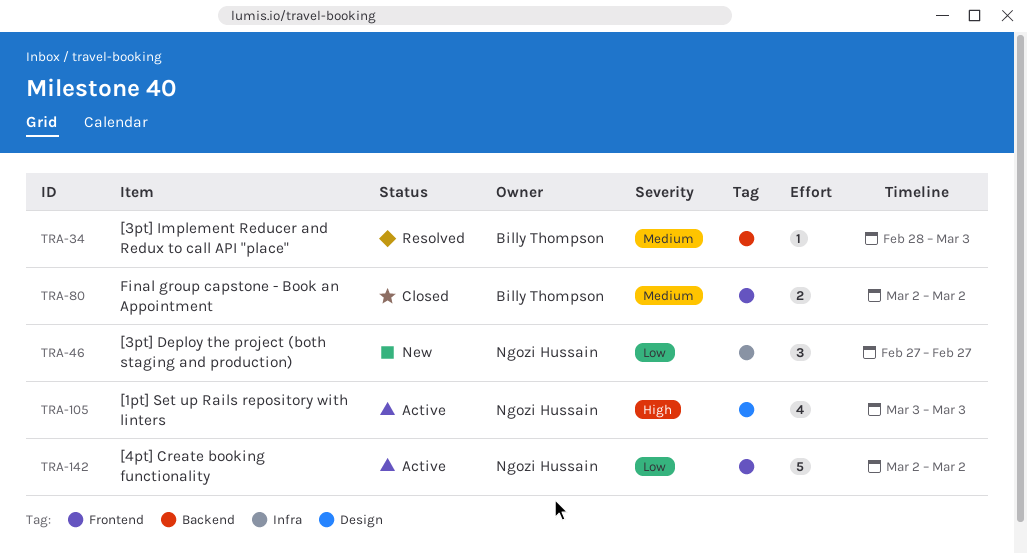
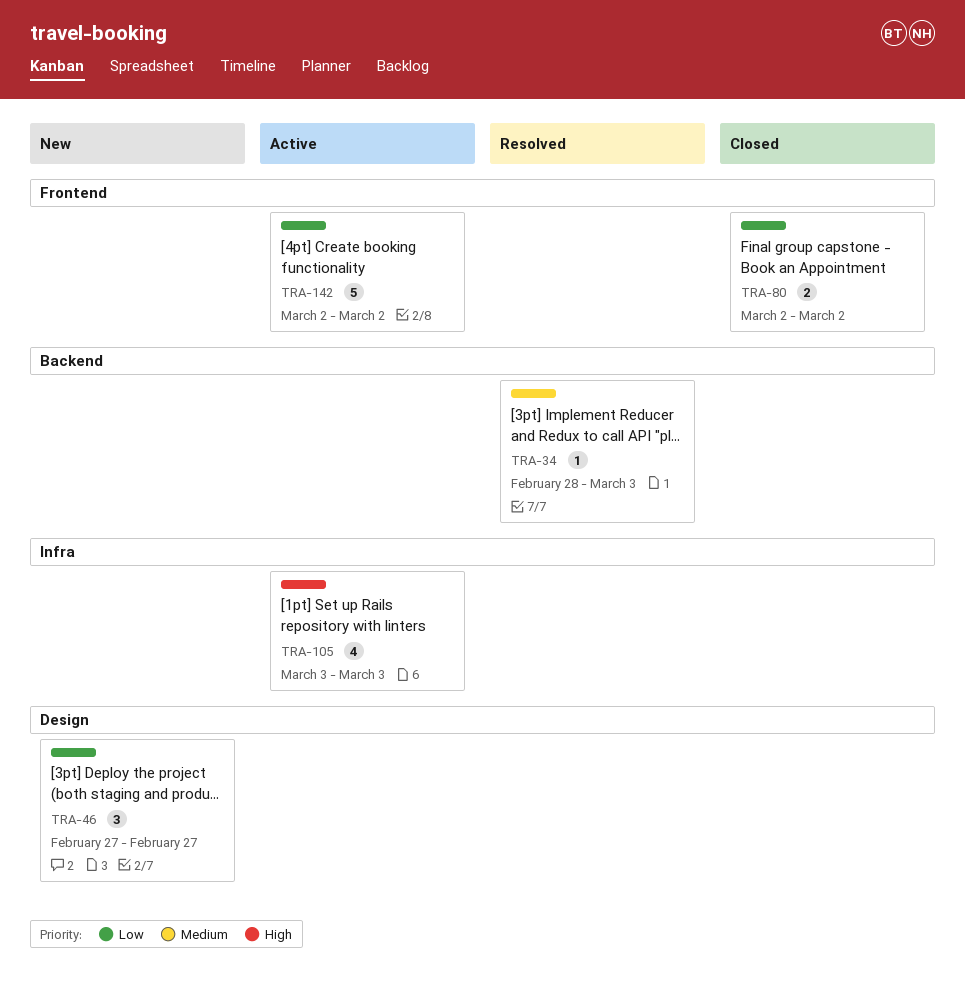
TRA-46, label: Infra -> Design
TRA-80, priority: Medium -> Low
TRA-105, label: Design -> Infra

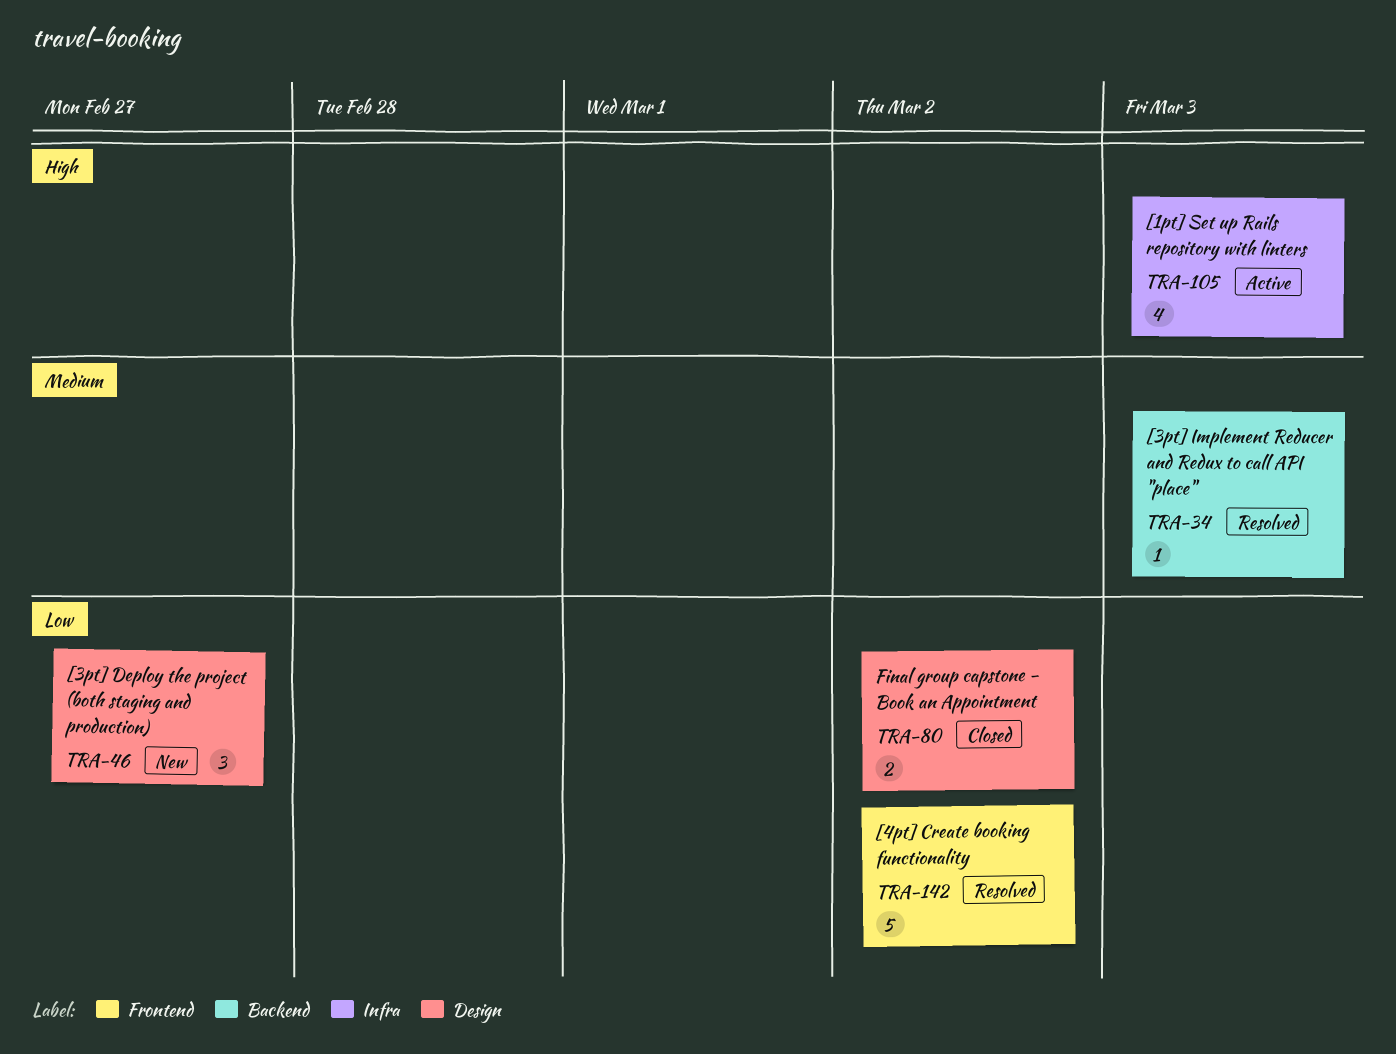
TRA-80, label: Frontend -> Design
TRA-142, status: Active -> Resolved

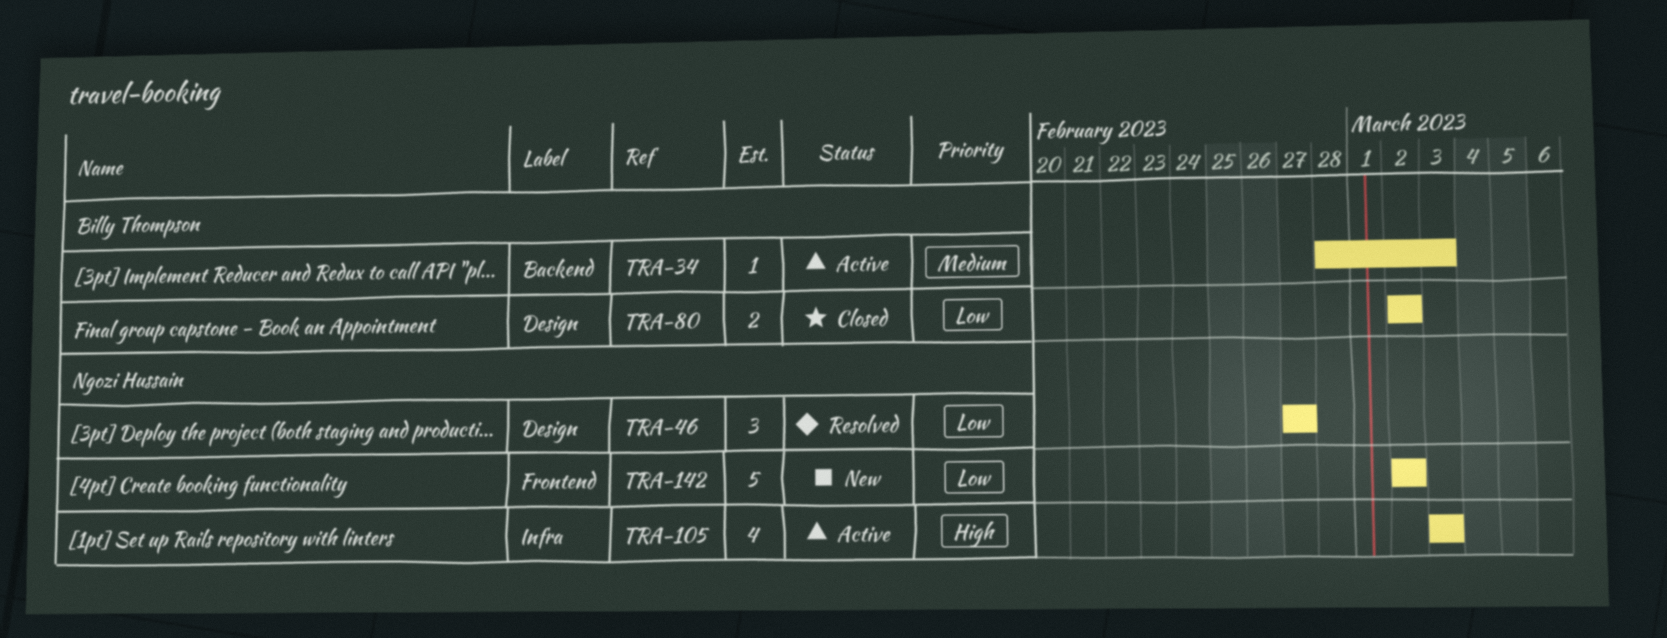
TRA-34, status: Resolved -> Active
TRA-46, status: New -> Resolved
TRA-142, status: Resolved -> New

